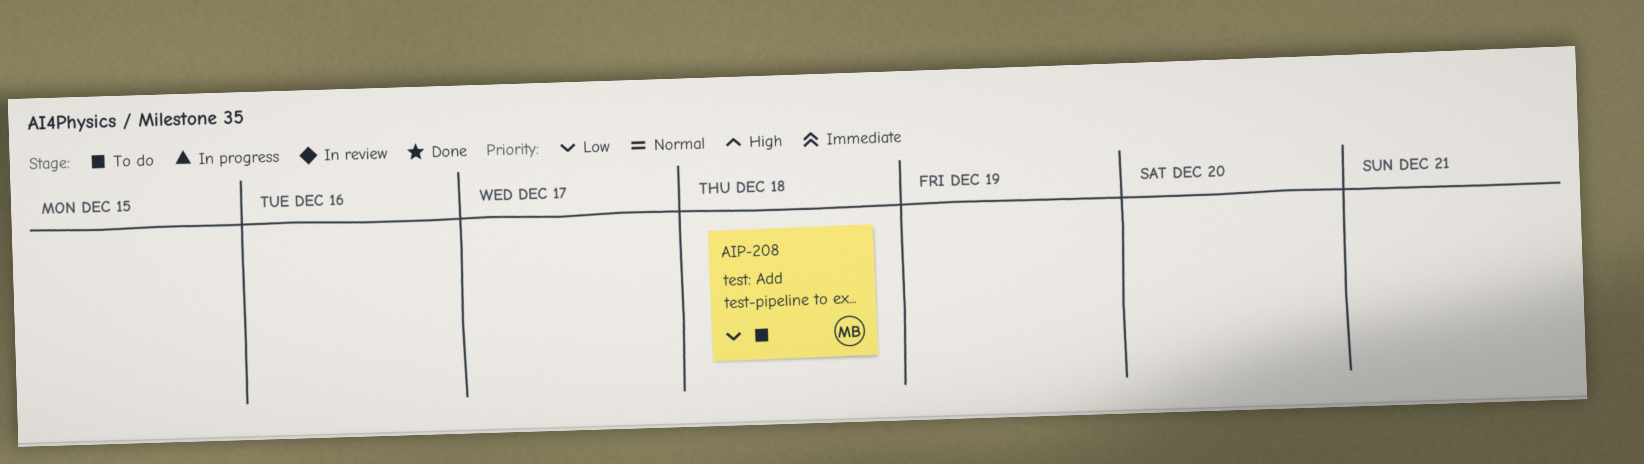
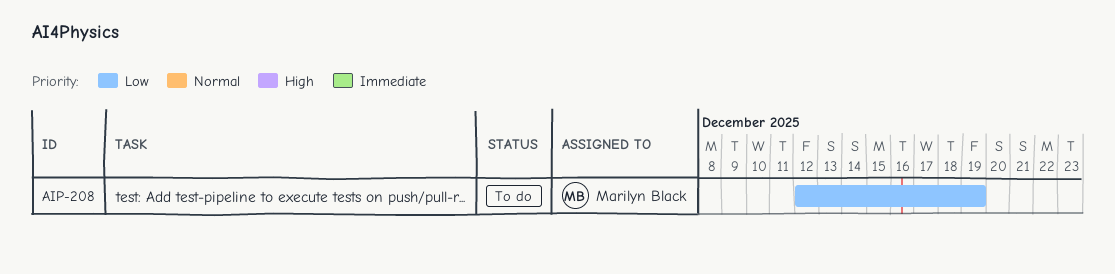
AIP-208, due: Dec 18 -> Dec 19

